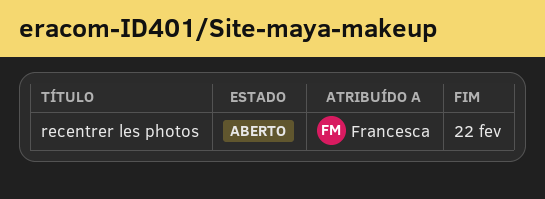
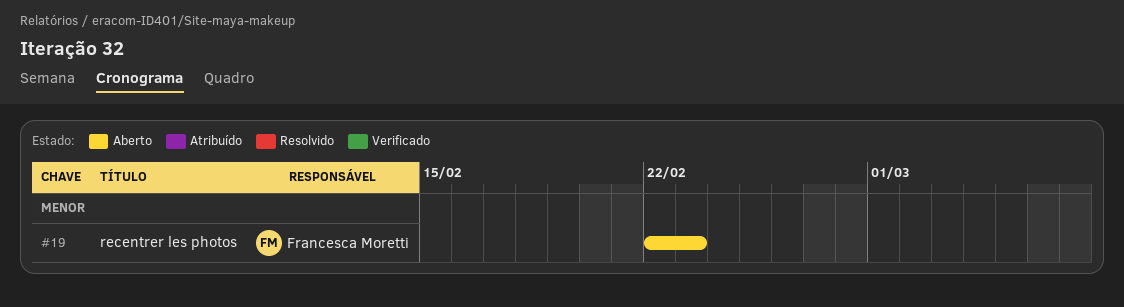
recentrer les photos, due: Feb 22 -> Feb 23

